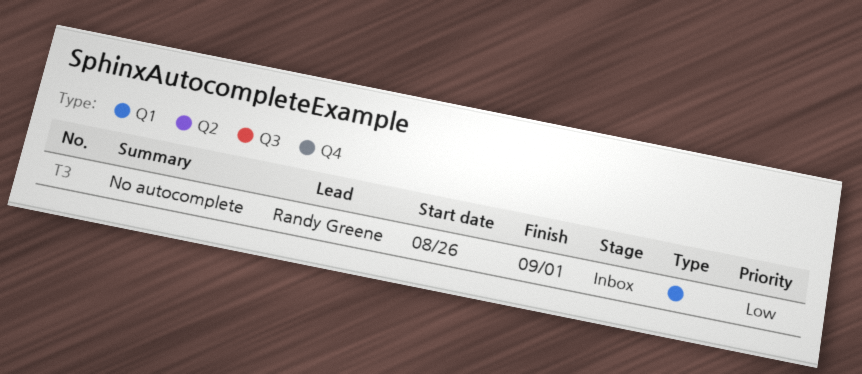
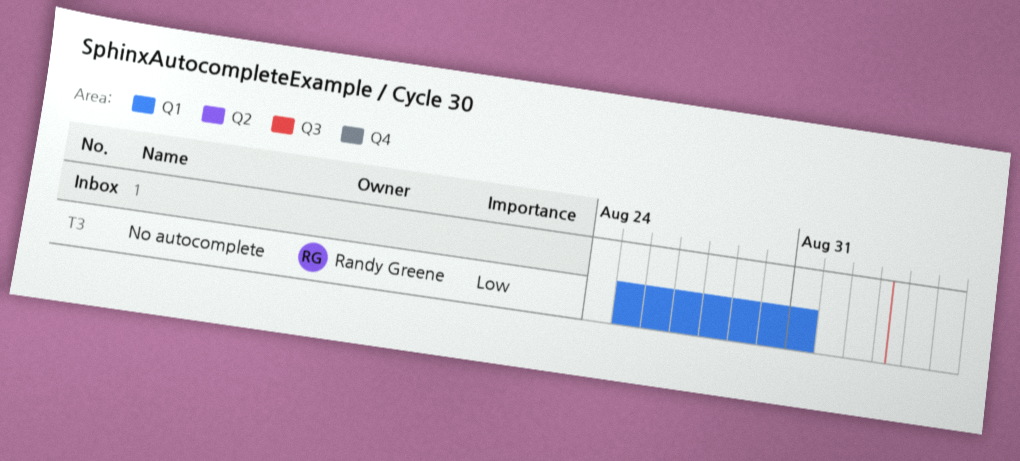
T3, start: Aug 26 -> Aug 25
T3, due: Sep 1 -> Aug 31

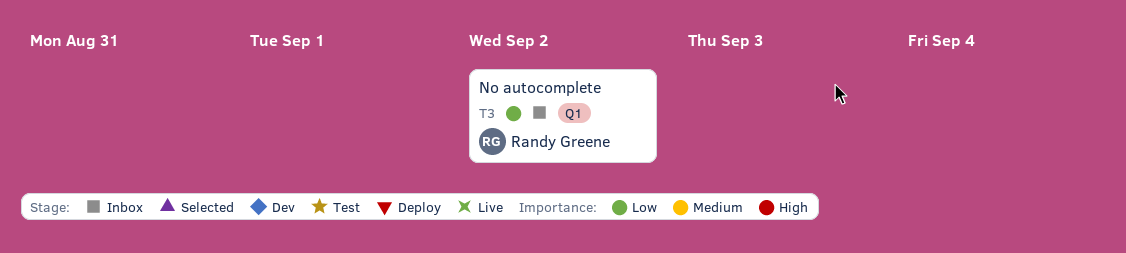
T3, due: Aug 31 -> Sep 2

